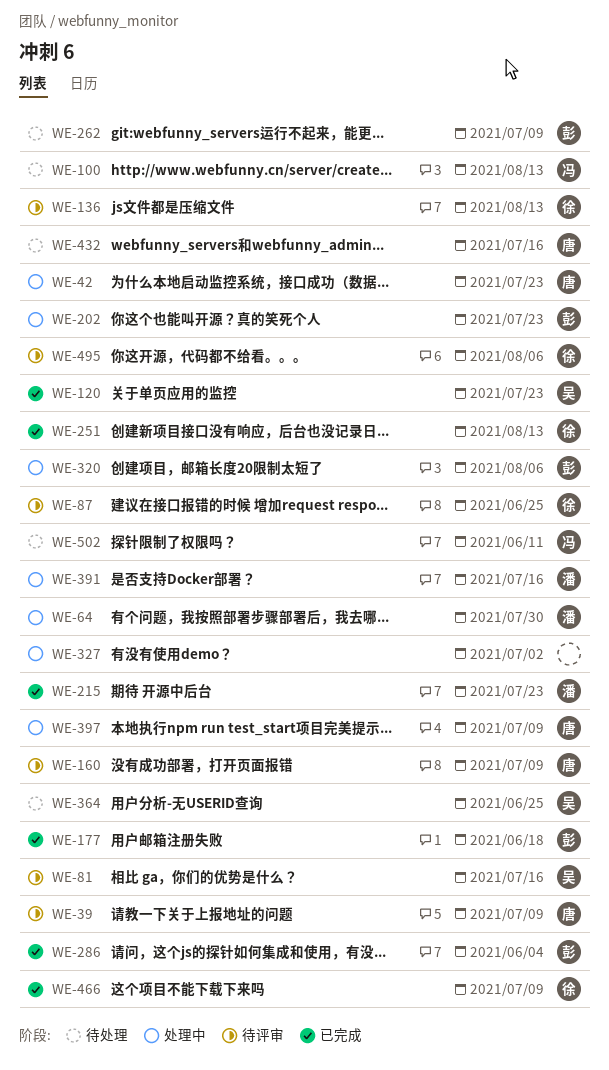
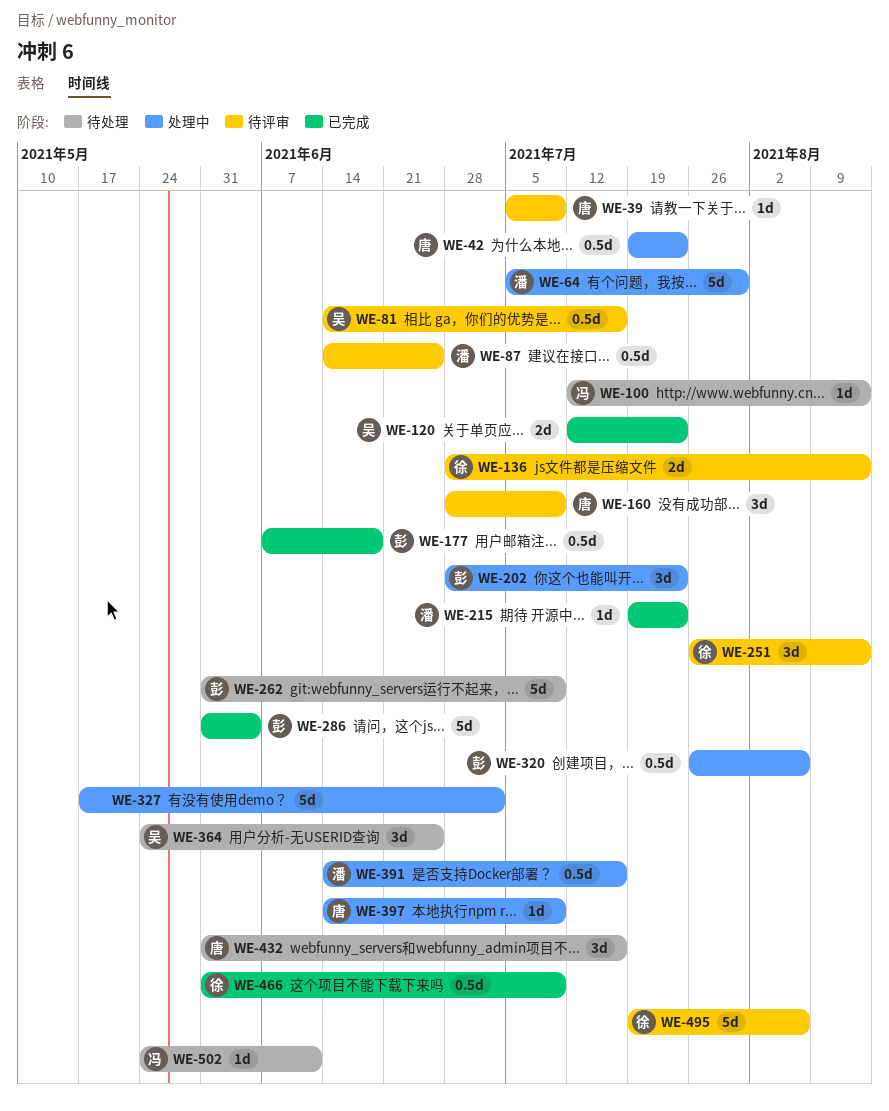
WE-87, owner: 徐 -> 潘
WE-251, status: 已完成 -> 待评审

